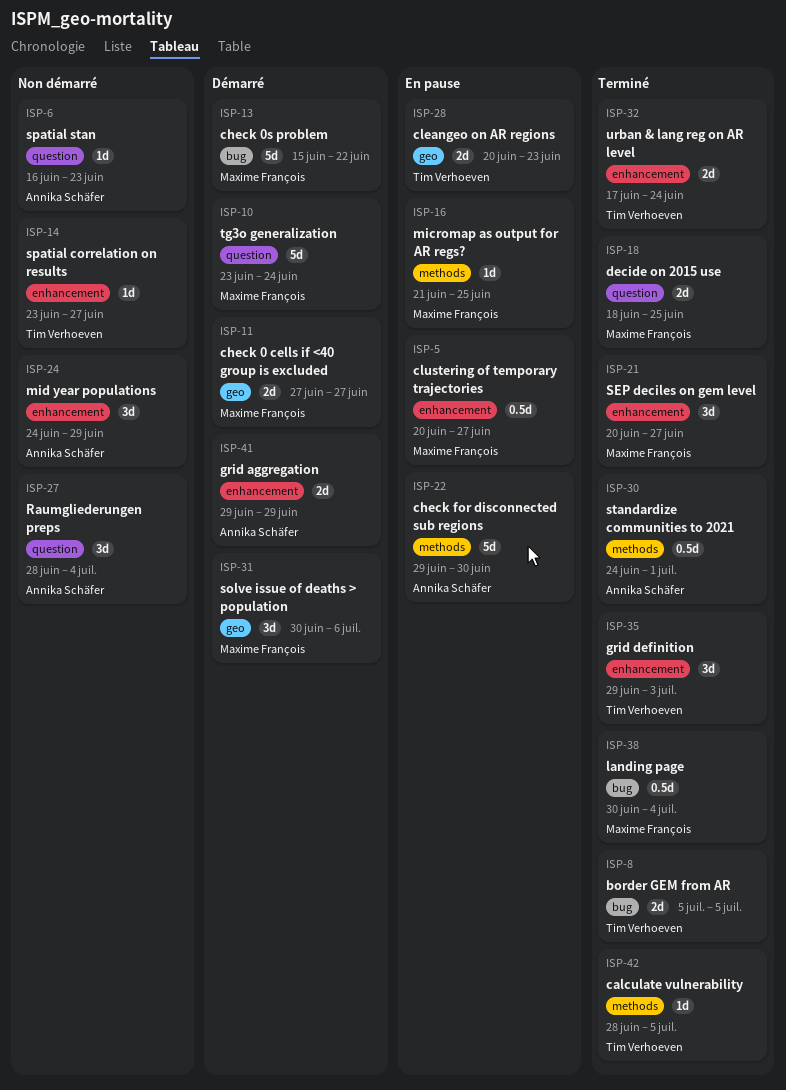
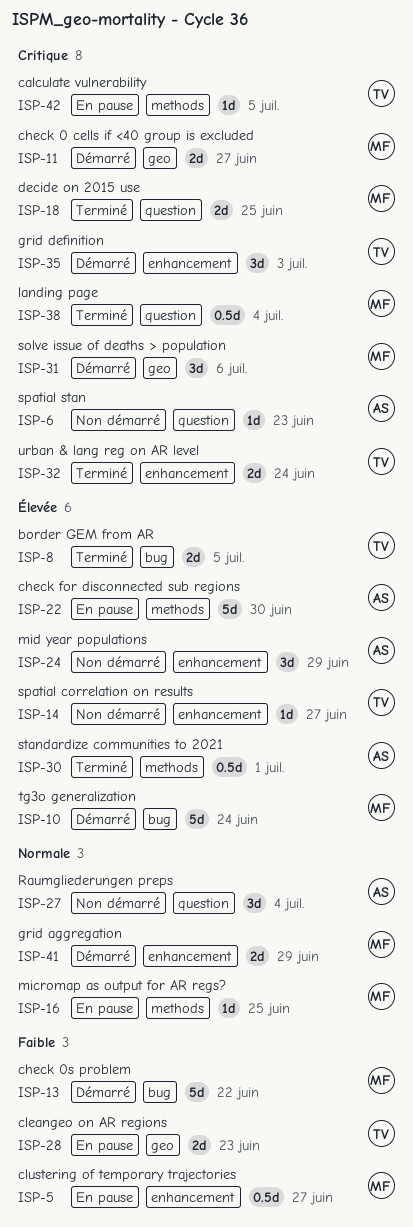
ISP-10, label: question -> bug
ISP-21: present -> none
ISP-35, status: Terminé -> Démarré
ISP-38, label: bug -> question
ISP-41, owner: Annika Schäfer -> Maxime François
ISP-42, status: Terminé -> En pause

